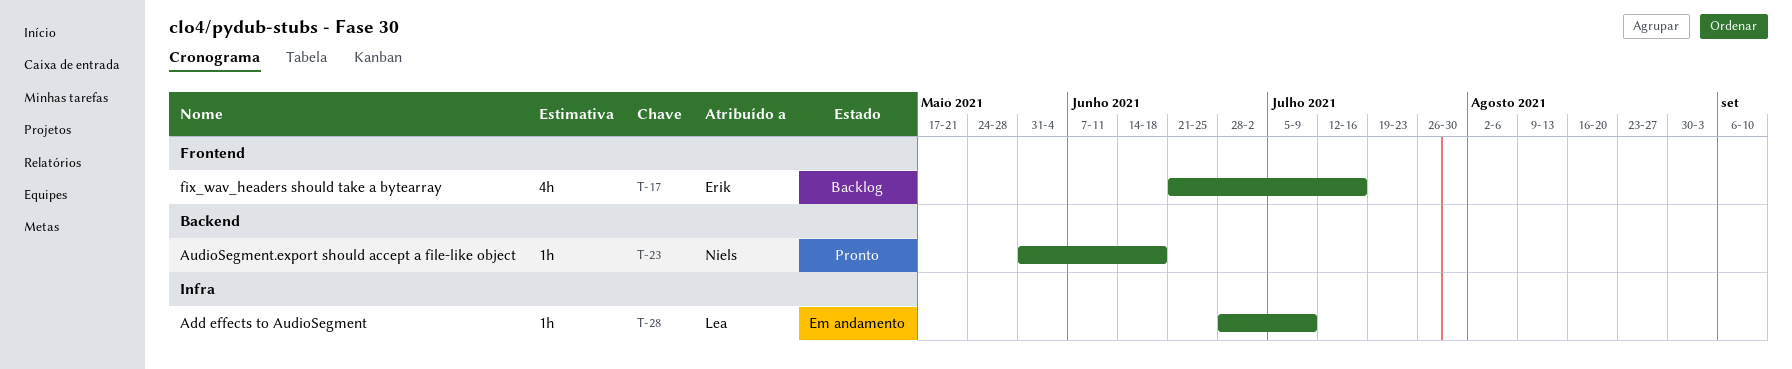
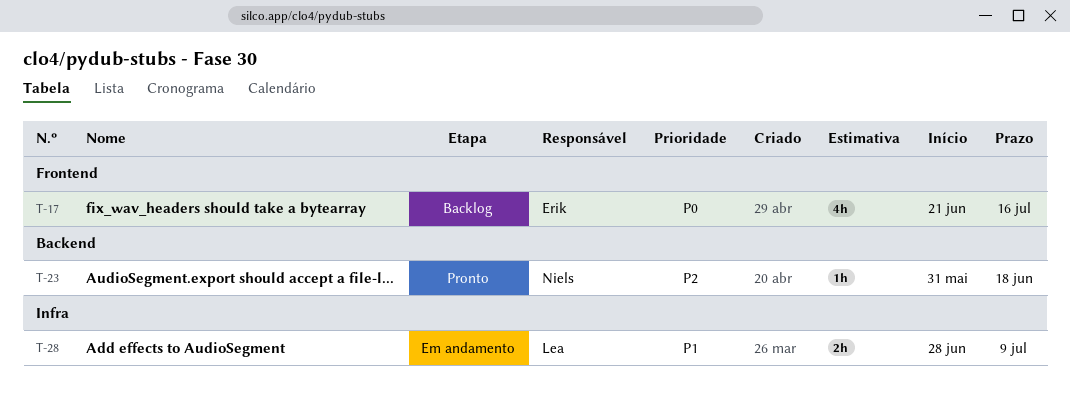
T-28, estimate: 1h -> 2h

